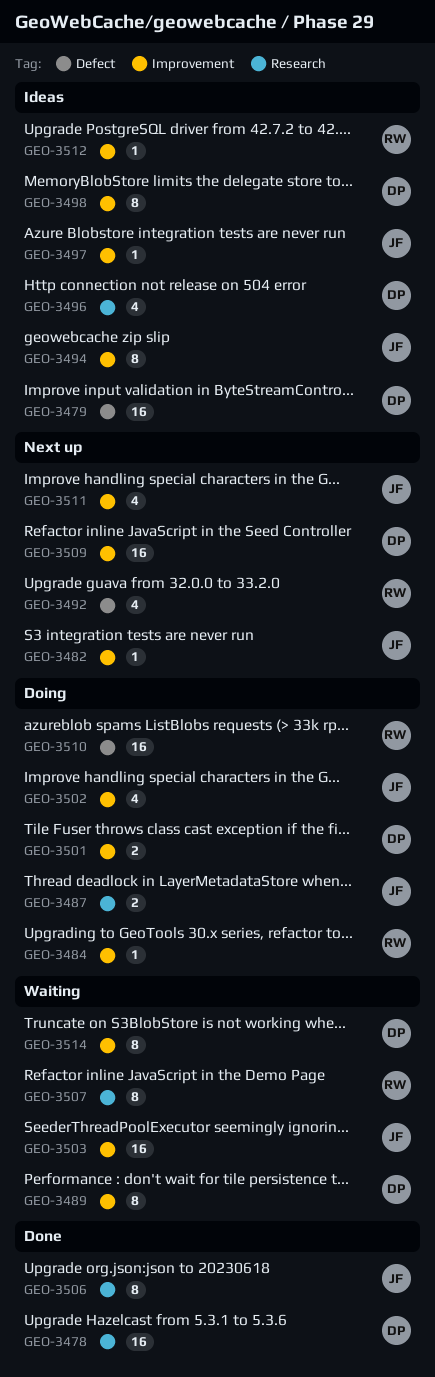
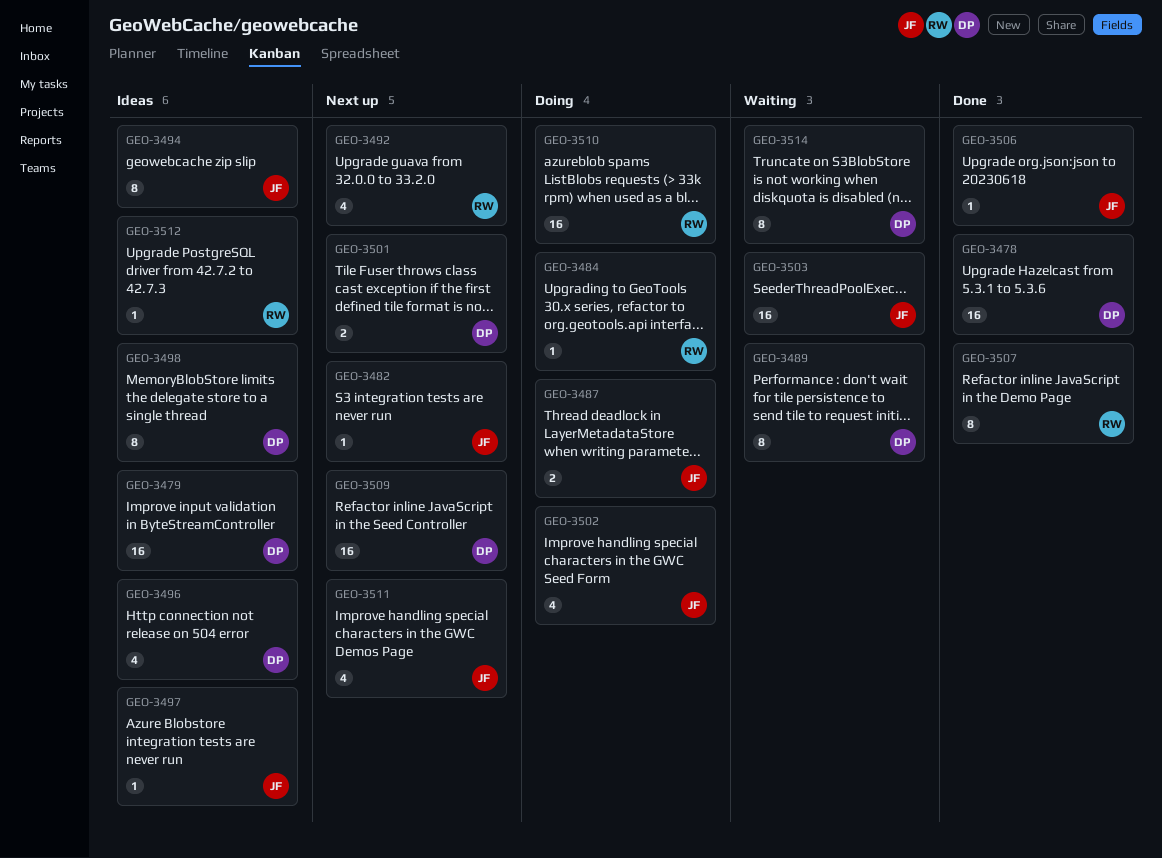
GEO-3501, status: Doing -> Next up
GEO-3506, estimate: 8 -> 1
GEO-3507, status: Waiting -> Done

